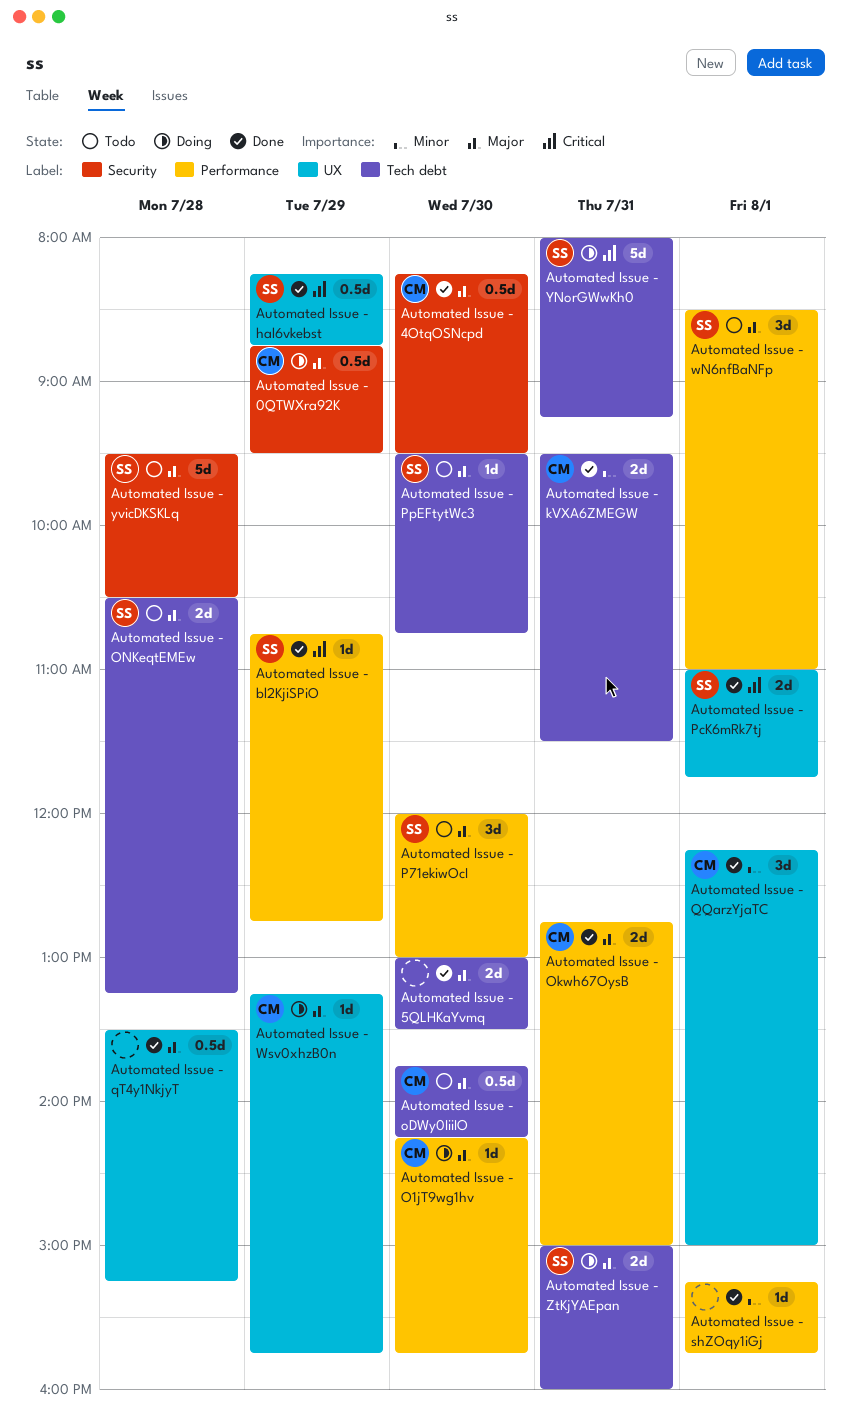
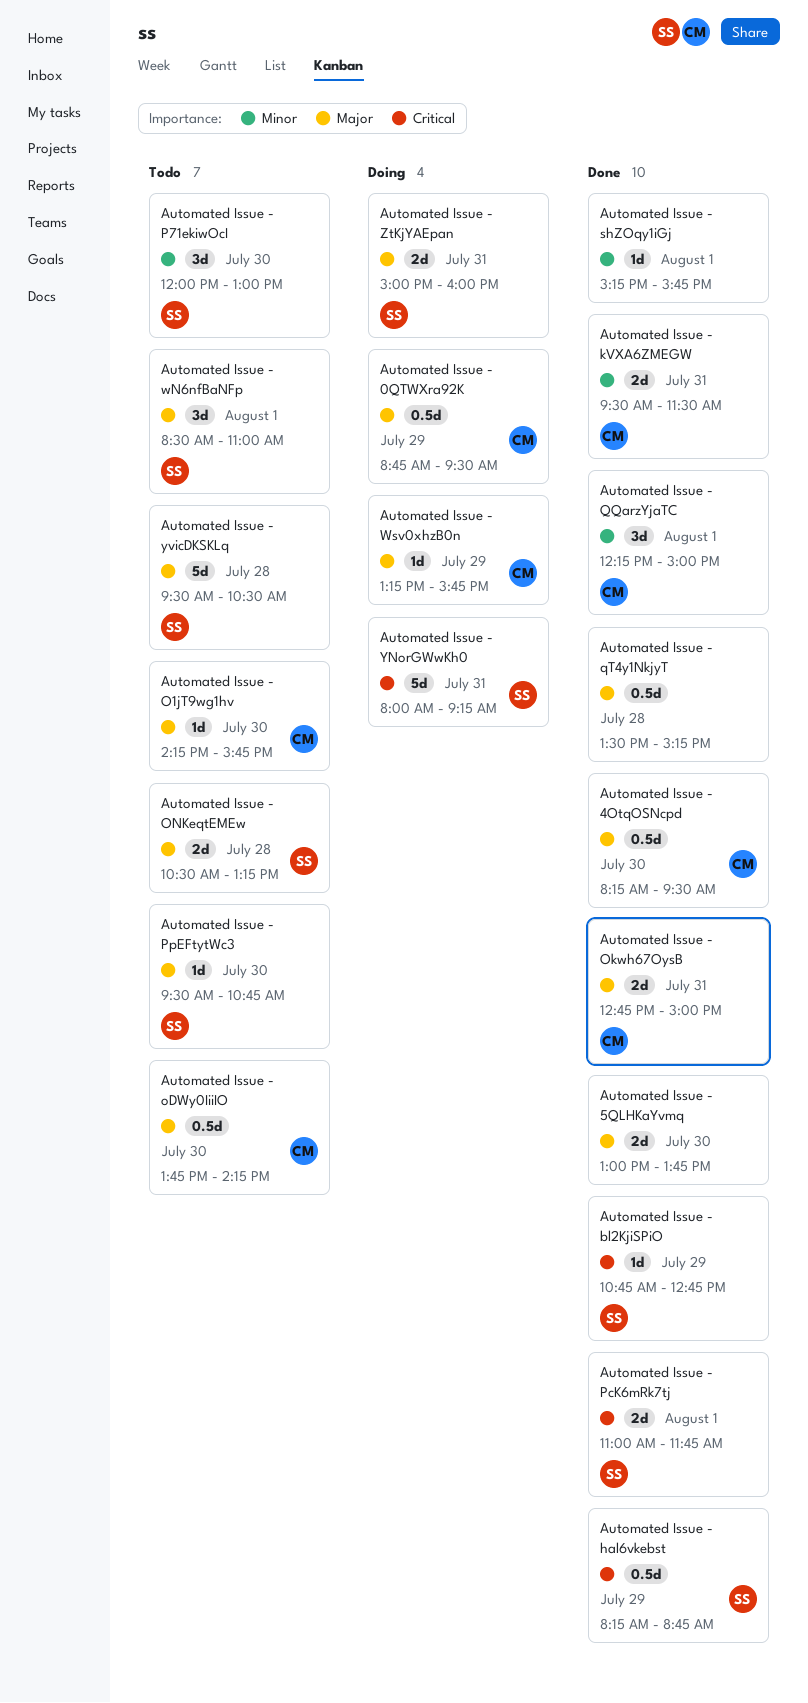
Automated Issue - 5QLHKaYvmq, ends: 13:30 -> 13:45
Automated Issue - O1jT9wg1hv, status: Doing -> Todo
Automated Issue - P71ekiwOcI, priority: Major -> Minor

